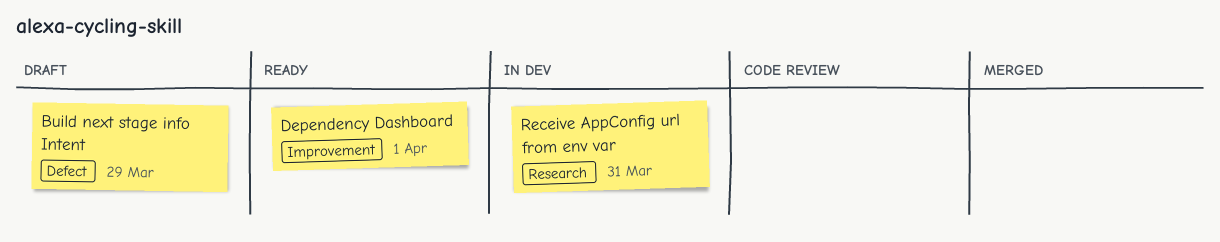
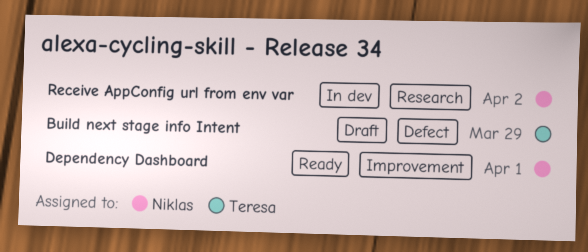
Receive AppConfig url from env var, due: Mar 31 -> Apr 2

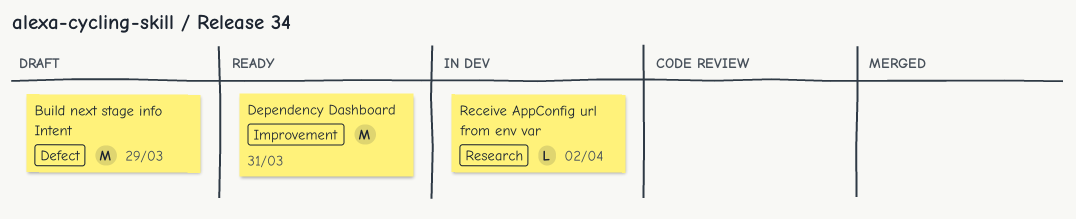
Dependency Dashboard, due: Apr 1 -> Mar 31

